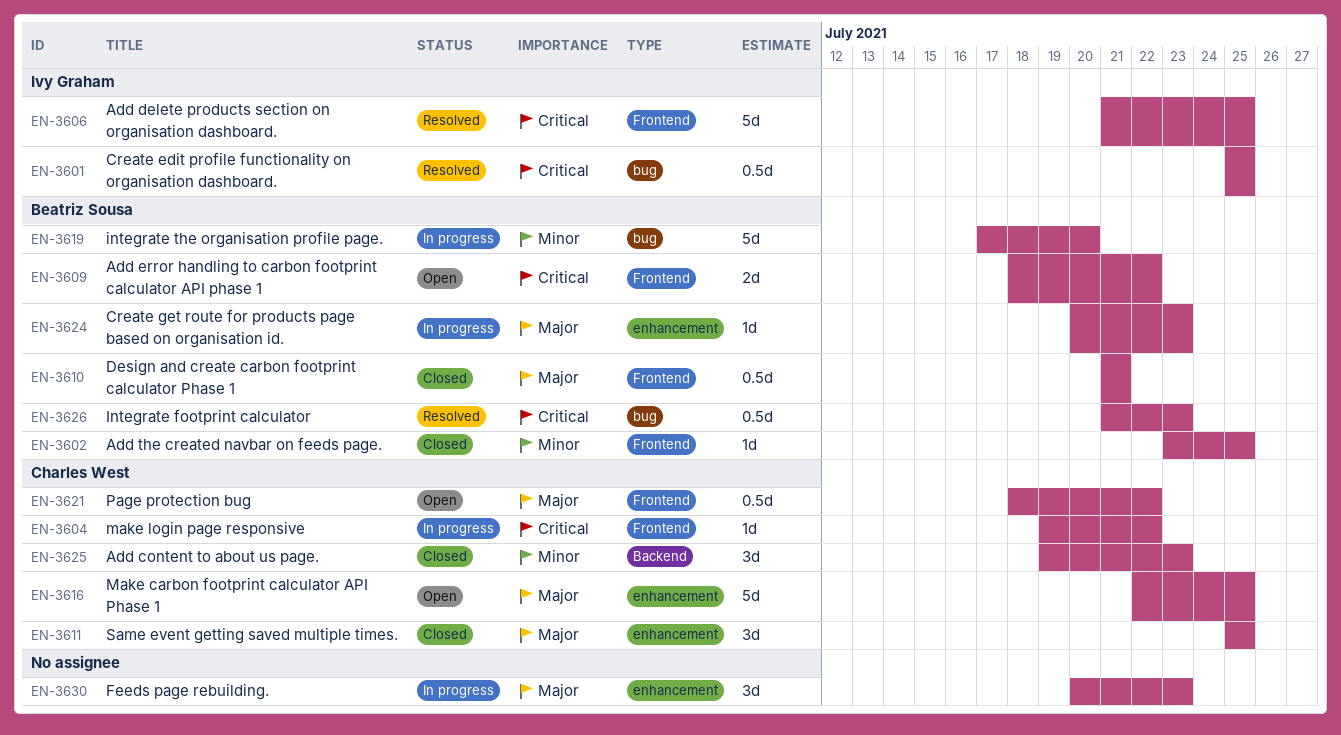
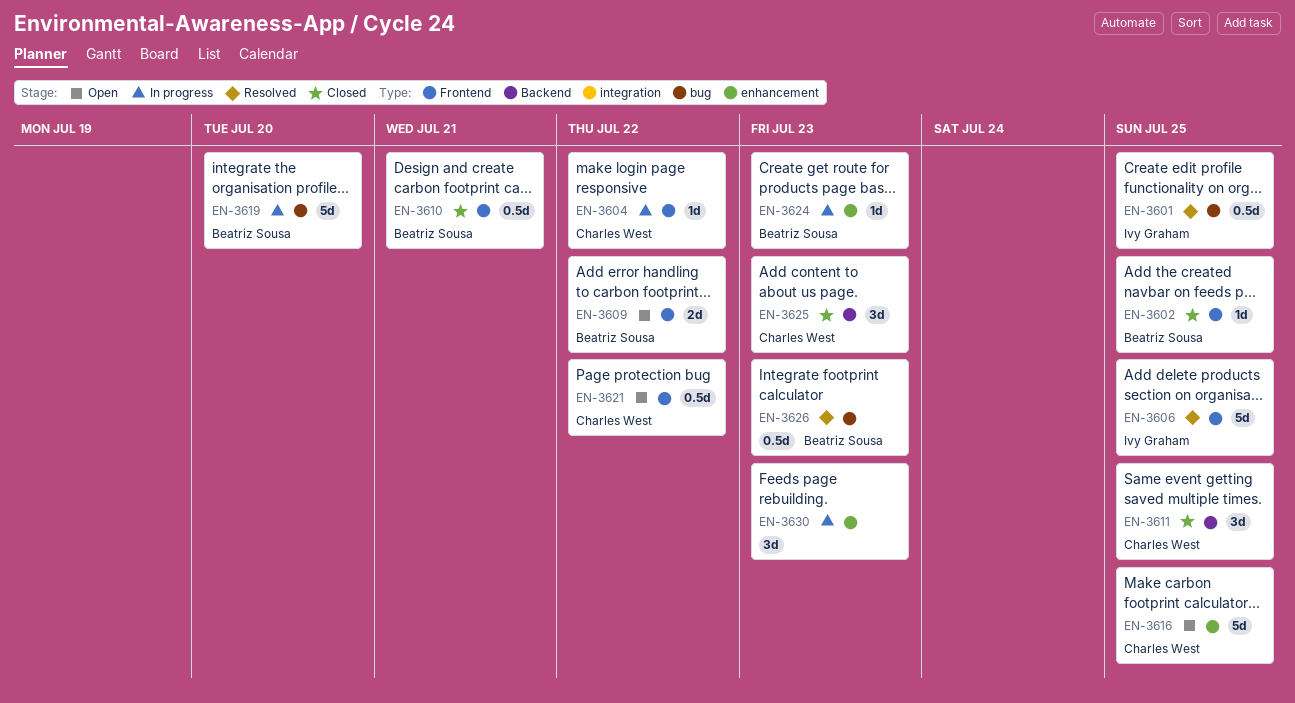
EN-3611, label: enhancement -> Backend

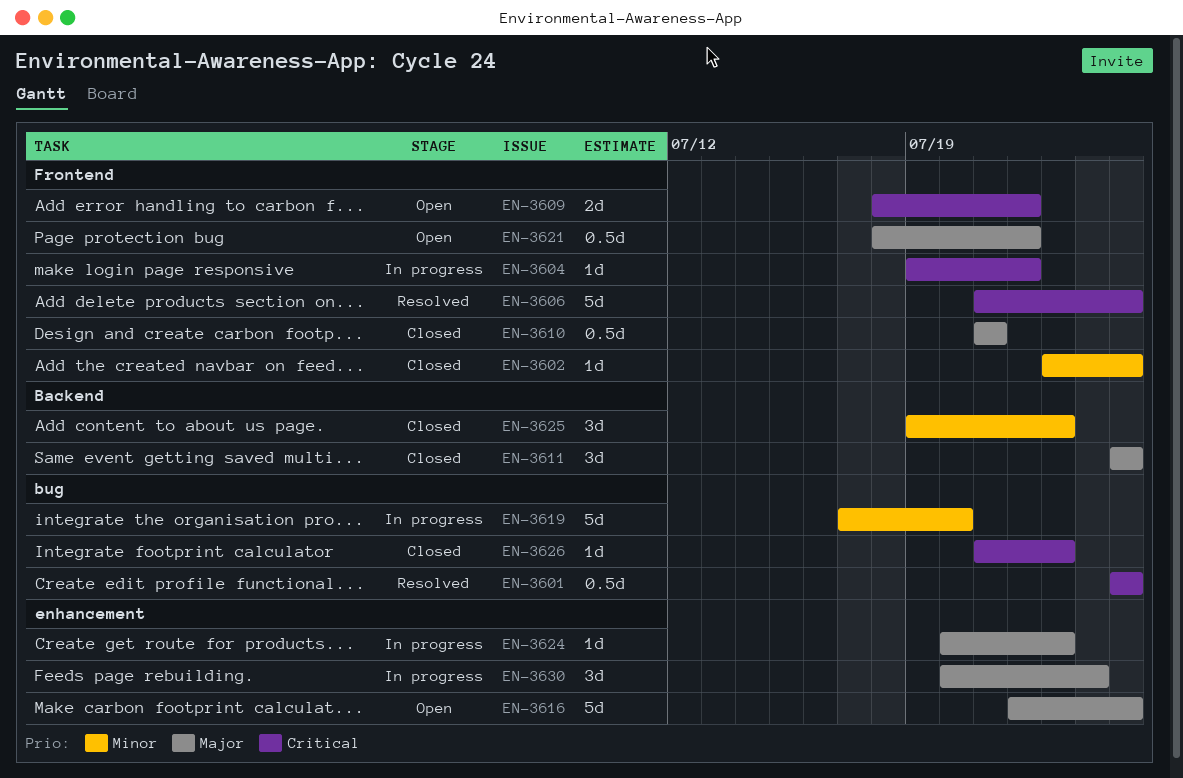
EN-3626, status: Resolved -> Closed
EN-3626, estimate: 0.5d -> 1d
EN-3630, due: Jul 23 -> Jul 24

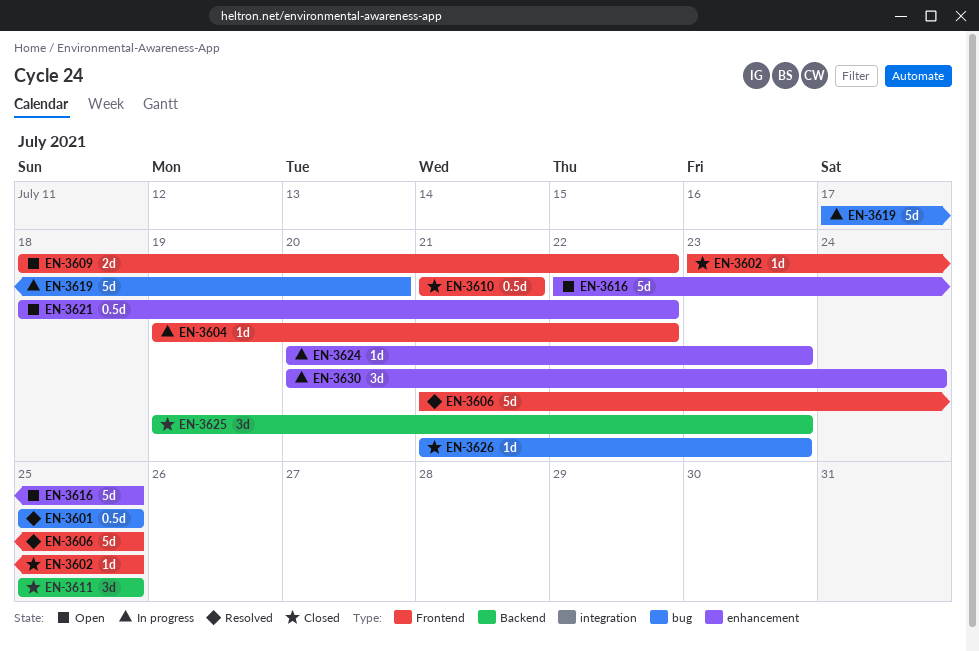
EN-3621, label: Frontend -> enhancement

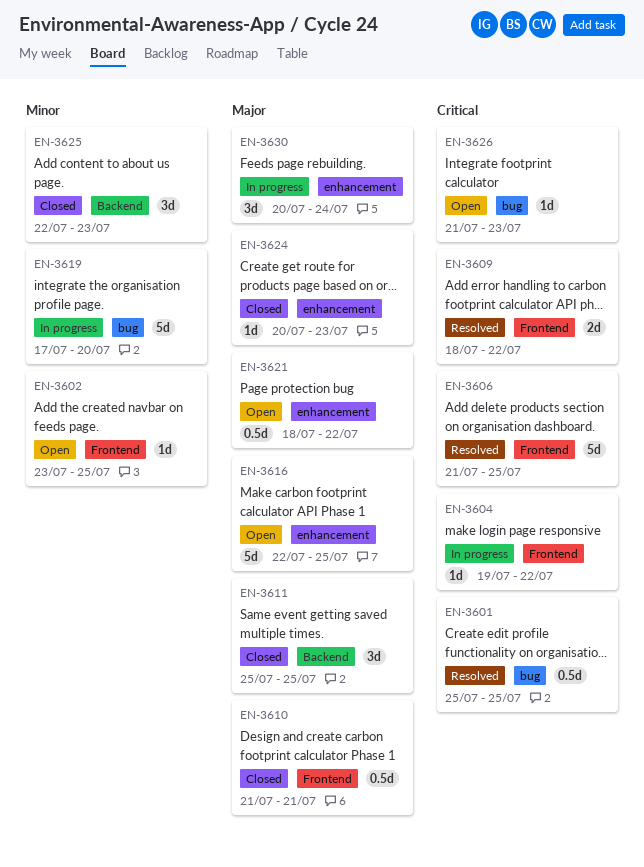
EN-3602, status: Closed -> Open
EN-3609, status: Open -> Resolved
EN-3624, status: In progress -> Closed
EN-3625, start: Jul 19 -> Jul 22
EN-3626, status: Closed -> Open

